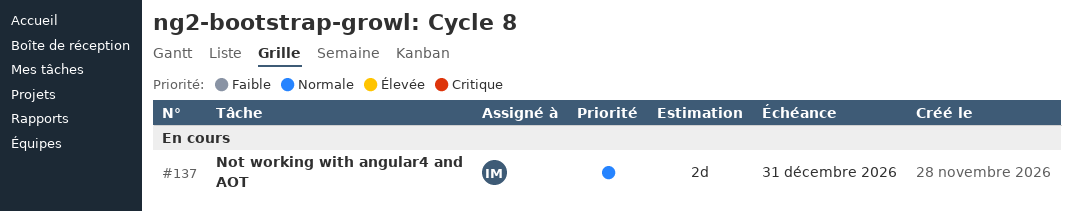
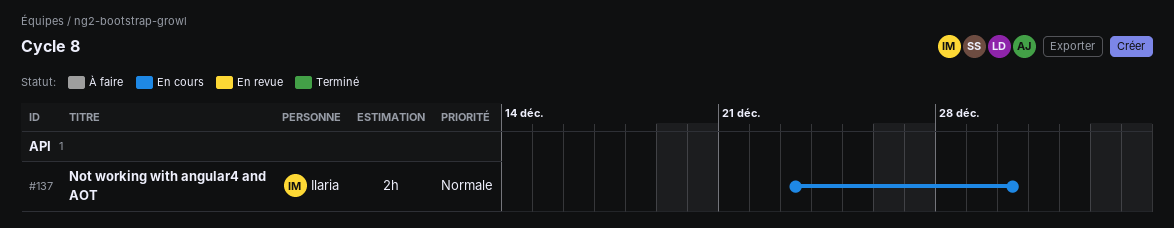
#137, estimate: 2d -> 2h
#137, due: Dec 31 -> Dec 30

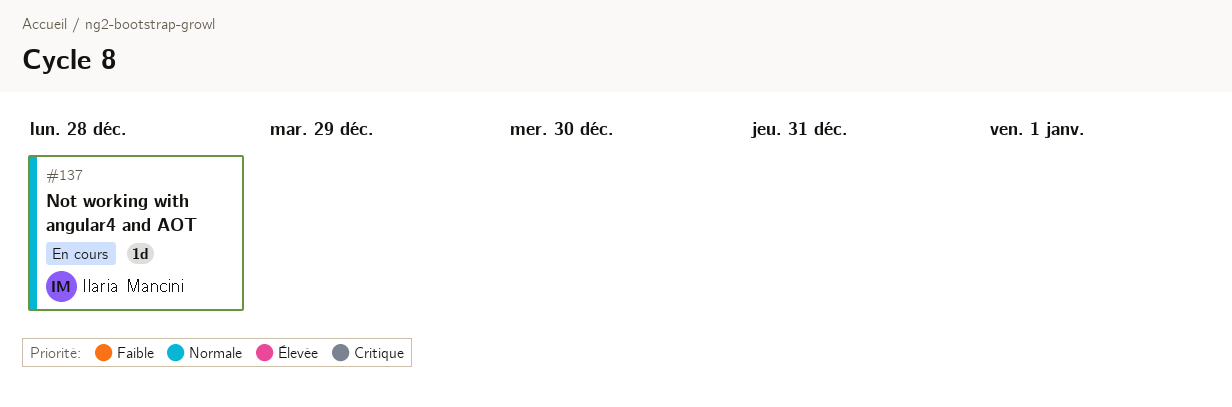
#137, estimate: 2h -> 1d
#137, due: Dec 30 -> Dec 28

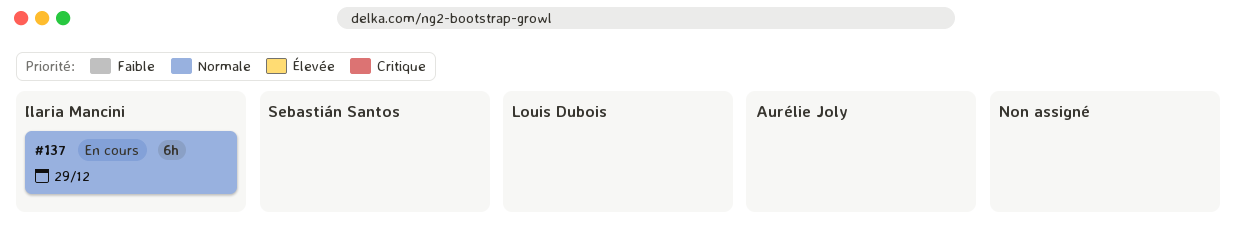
#137, estimate: 1d -> 6h
#137, due: Dec 28 -> Dec 29

